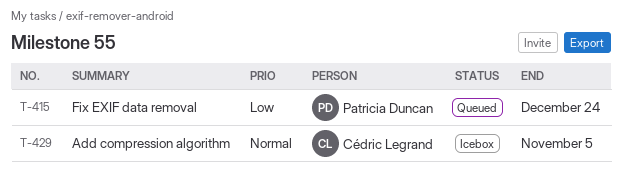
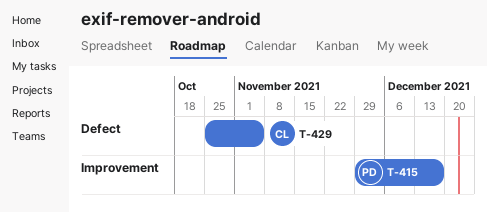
T-415, due: Dec 24 -> Dec 17

